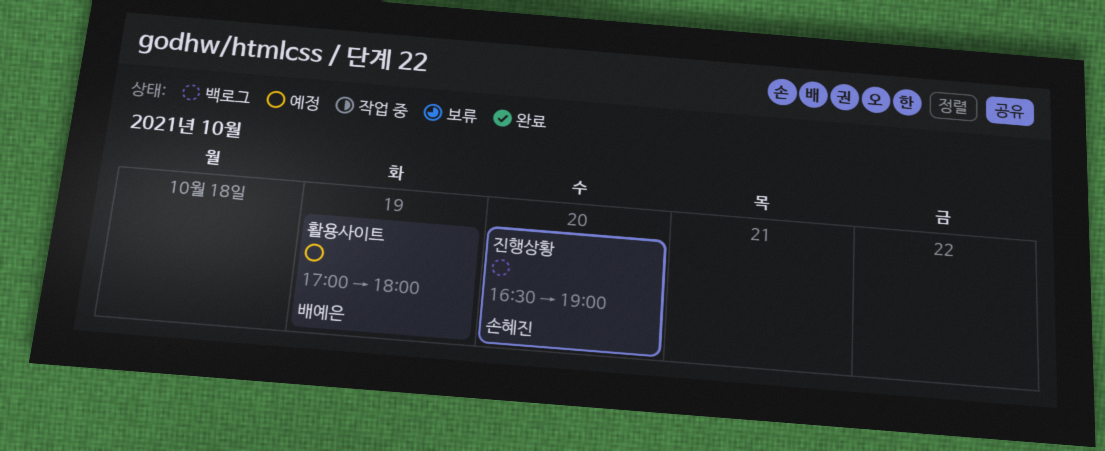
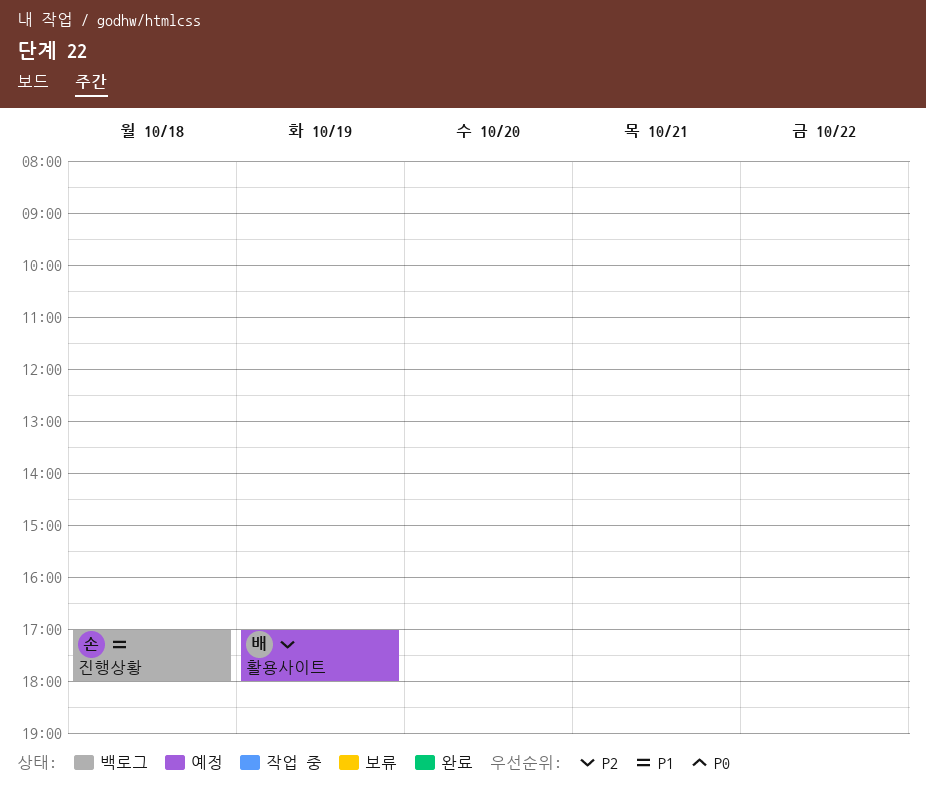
진행상황, day: Oct 20 -> Oct 18
진행상황, begins: 16:30 -> 17:00
진행상황, ends: 19:00 -> 18:00

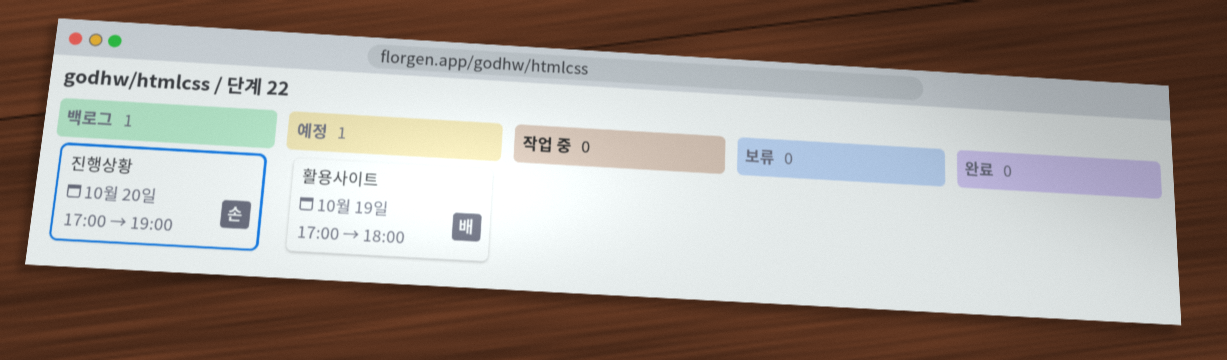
진행상황, day: Oct 18 -> Oct 20
진행상황, ends: 18:00 -> 19:00

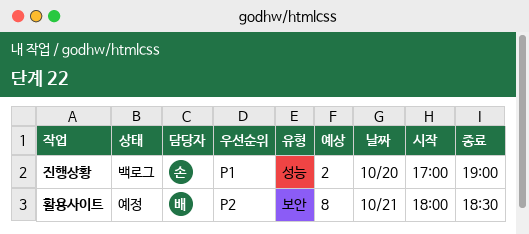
활용사이트, day: Oct 19 -> Oct 21
활용사이트, begins: 17:00 -> 18:00
활용사이트, ends: 18:00 -> 18:30

